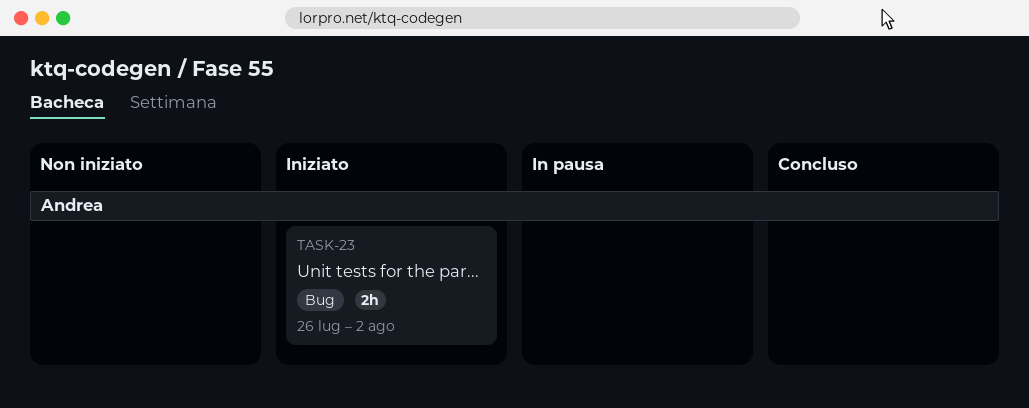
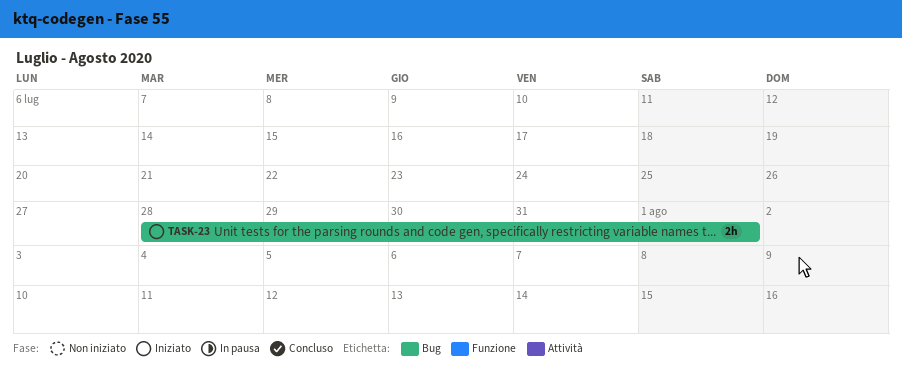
TASK-23, start: Jul 26 -> Jul 28
TASK-23, due: Aug 2 -> Aug 1

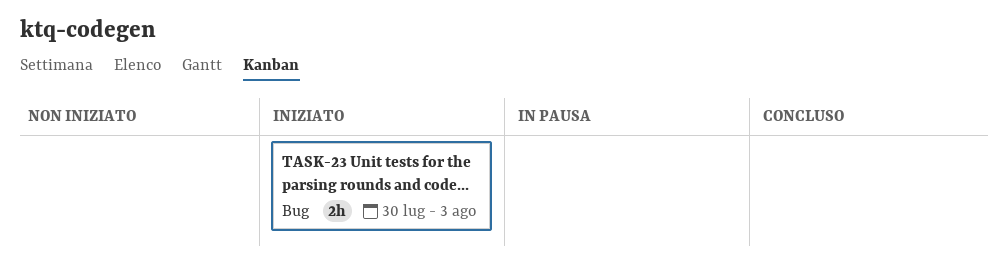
TASK-23, start: Jul 28 -> Jul 30
TASK-23, due: Aug 1 -> Aug 3

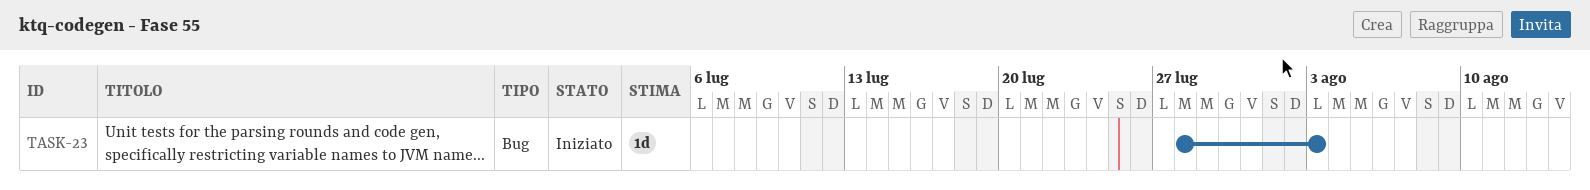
TASK-23, estimate: 2h -> 1d
TASK-23, start: Jul 30 -> Jul 28

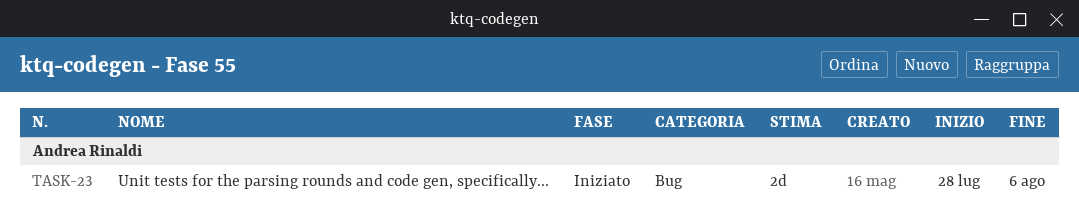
TASK-23, estimate: 1d -> 2d
TASK-23, due: Aug 3 -> Aug 6

